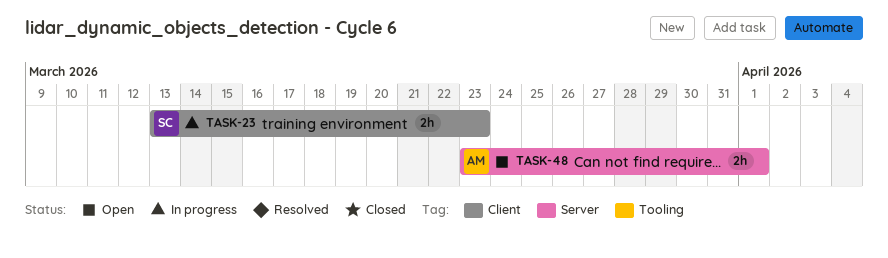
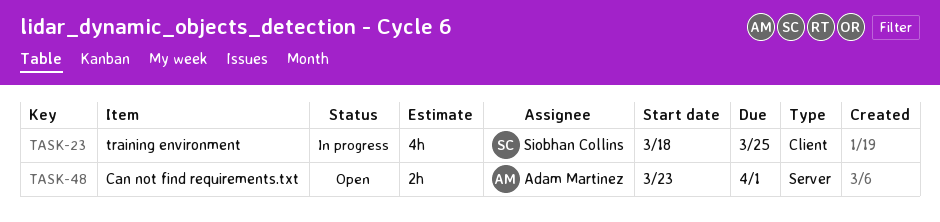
TASK-23, estimate: 2h -> 4h
TASK-23, start: Mar 13 -> Mar 18
TASK-23, due: Mar 23 -> Mar 25

